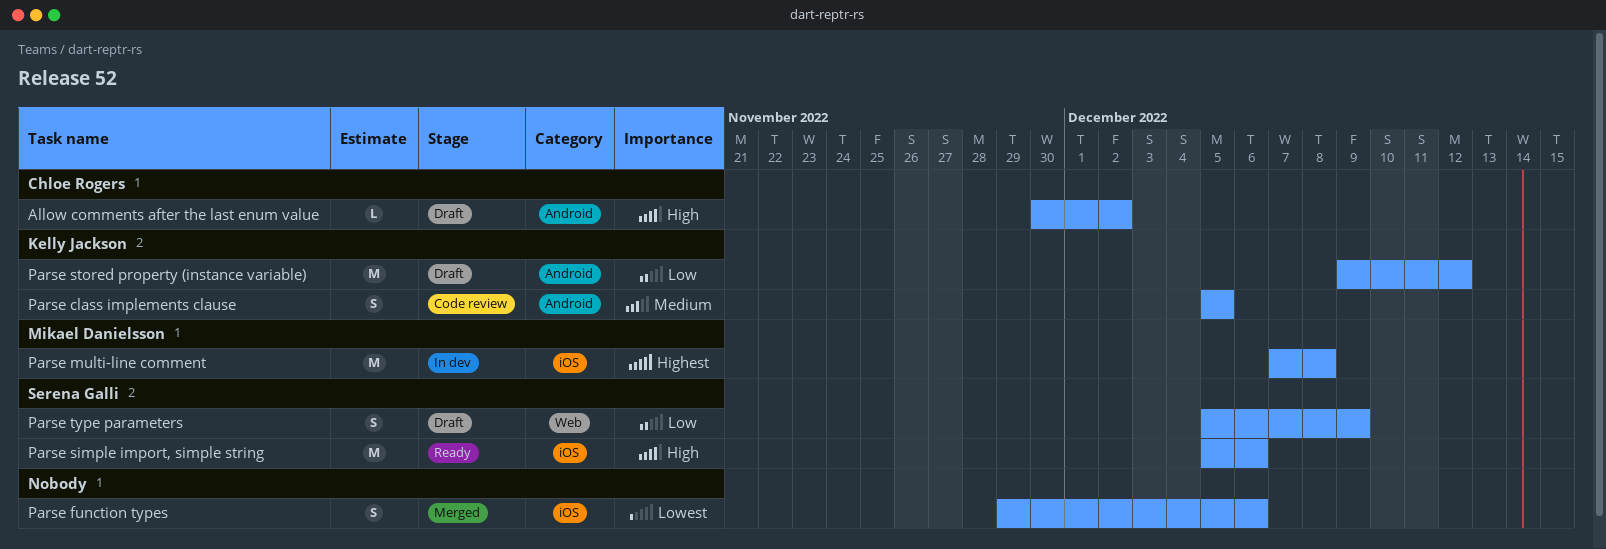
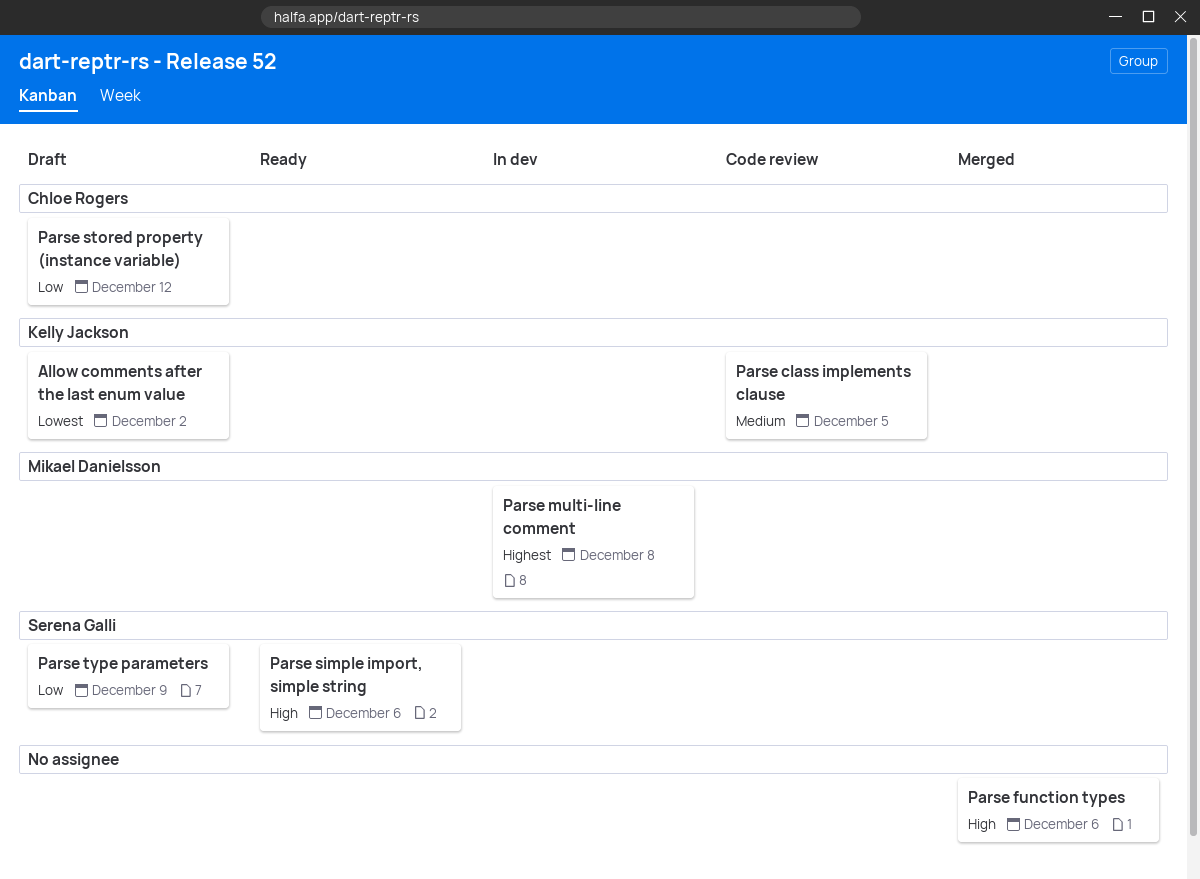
Allow comments after the last enum value, owner: Chloe Rogers -> Kelly Jackson
Allow comments after the last enum value, priority: High -> Lowest
Parse function types, priority: Lowest -> High
Parse stored property (instance variable), owner: Kelly Jackson -> Chloe Rogers

